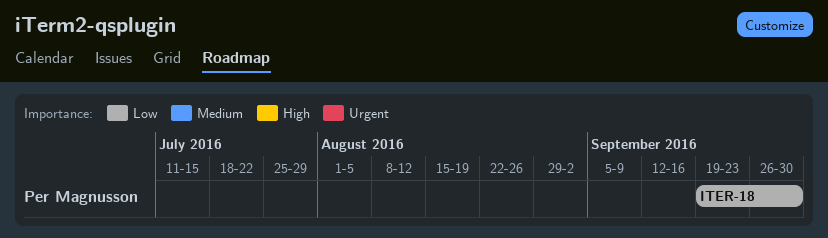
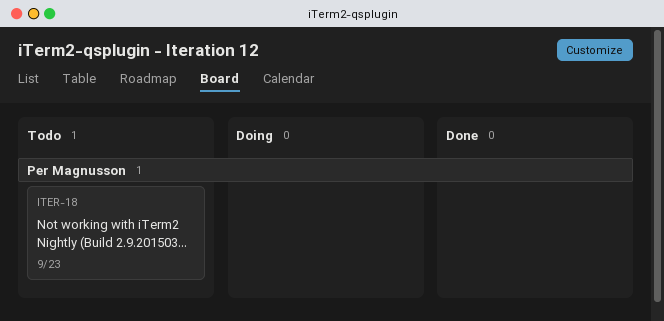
ITER-18, due: Sep 30 -> Sep 23

